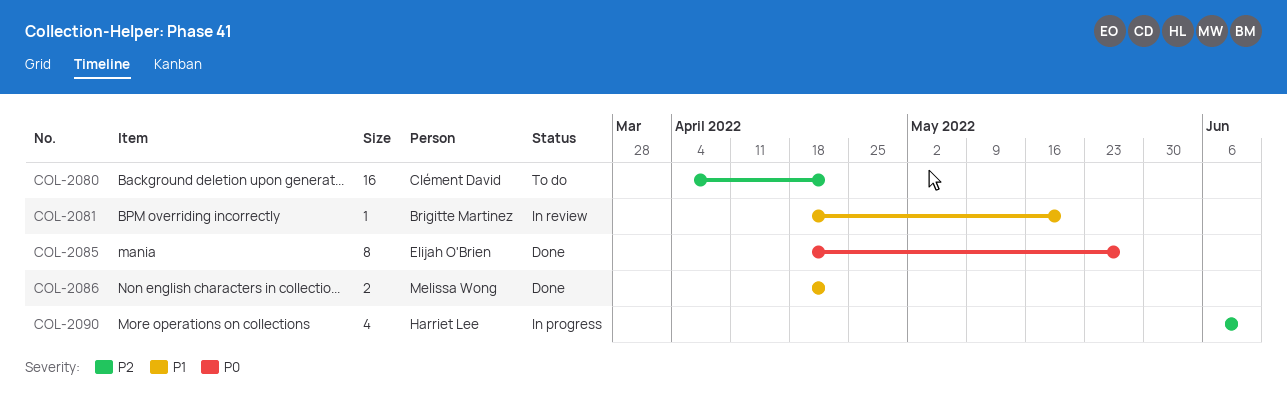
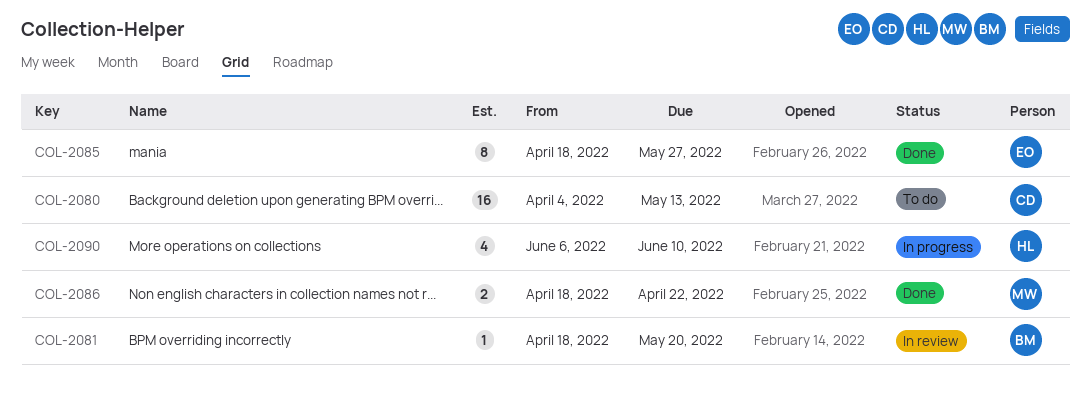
COL-2080, due: Apr 22 -> May 13

